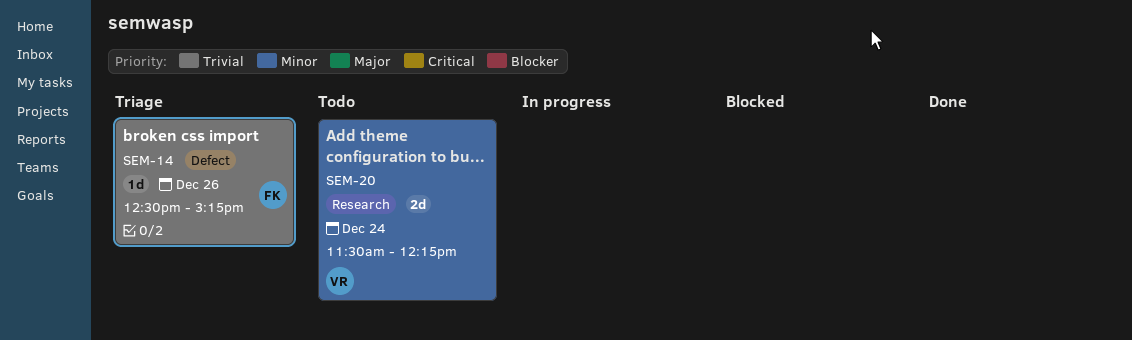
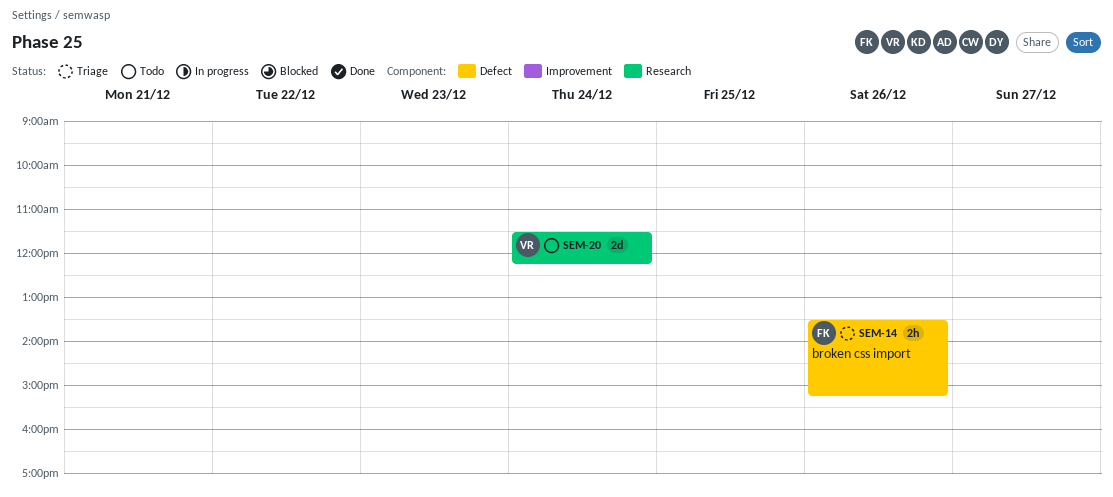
SEM-14, estimate: 1d -> 2h
SEM-14, begins: 12:30 -> 13:30

